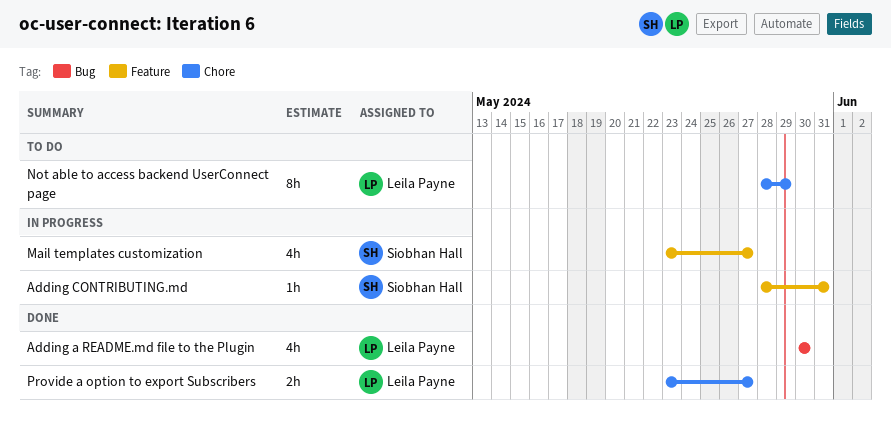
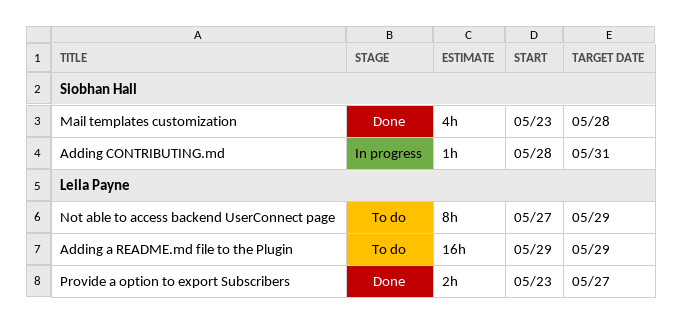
Adding a README.md file to the Plugin, status: Done -> To do
Adding a README.md file to the Plugin, estimate: 4h -> 16h
Adding a README.md file to the Plugin, start: May 30 -> May 29
Adding a README.md file to the Plugin, due: May 30 -> May 29
Mail templates customization, status: In progress -> Done
Mail templates customization, due: May 27 -> May 28
Not able to access backend UserConnect page, start: May 28 -> May 27

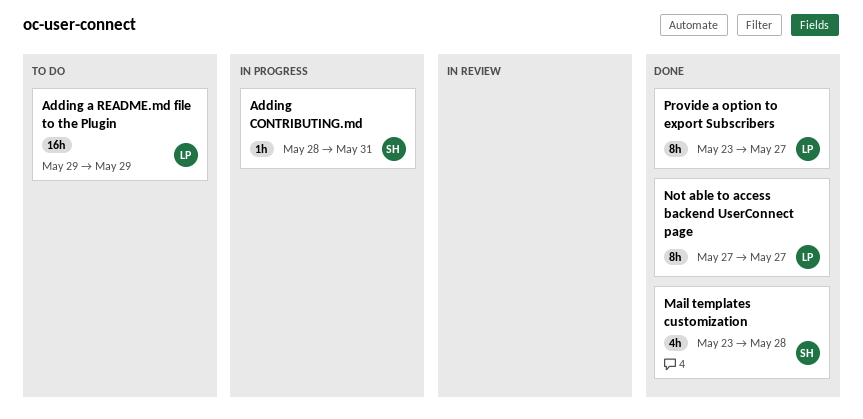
Not able to access backend UserConnect page, status: To do -> Done
Not able to access backend UserConnect page, due: May 29 -> May 27
Provide a option to export Subscribers, estimate: 2h -> 8h

